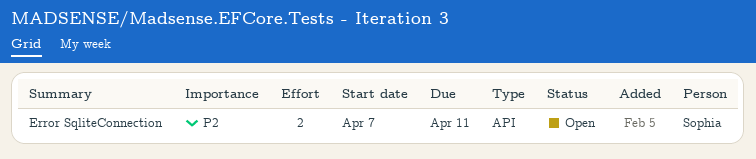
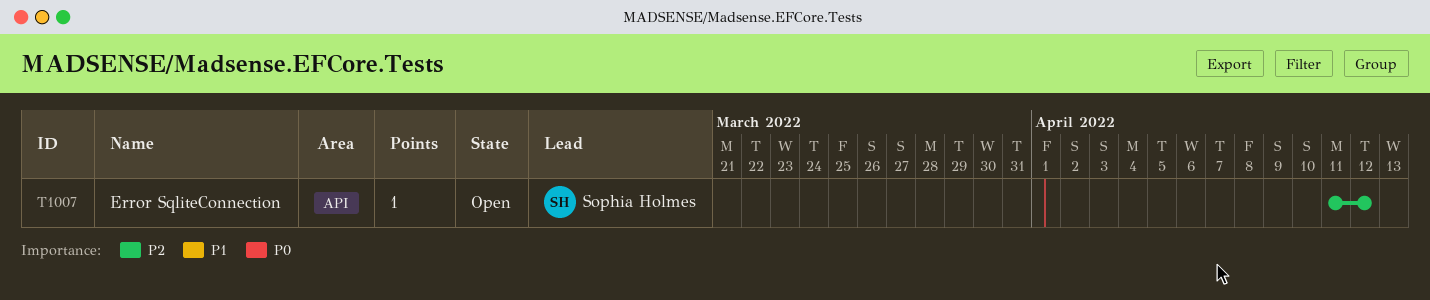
Error SqliteConnection, estimate: 2 -> 1
Error SqliteConnection, start: Apr 7 -> Apr 11
Error SqliteConnection, due: Apr 11 -> Apr 12

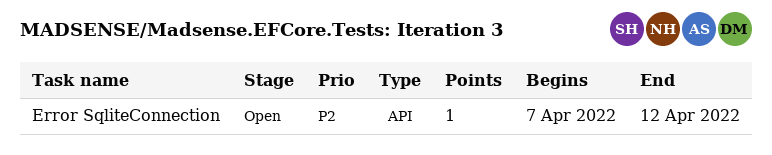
Error SqliteConnection, start: Apr 11 -> Apr 7

